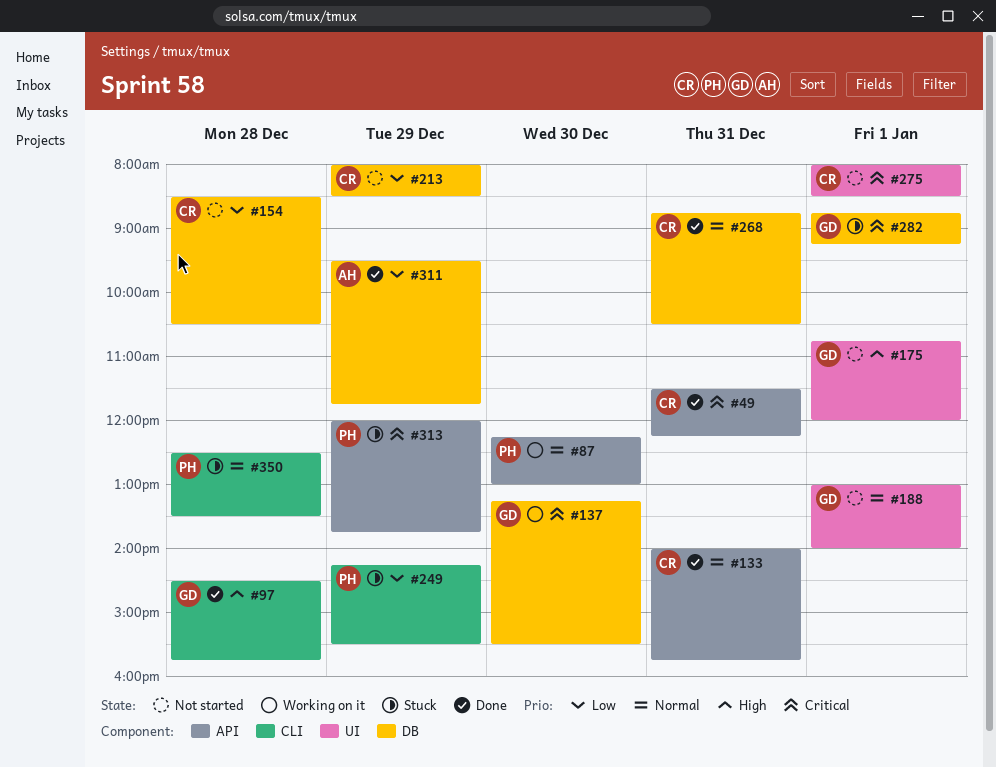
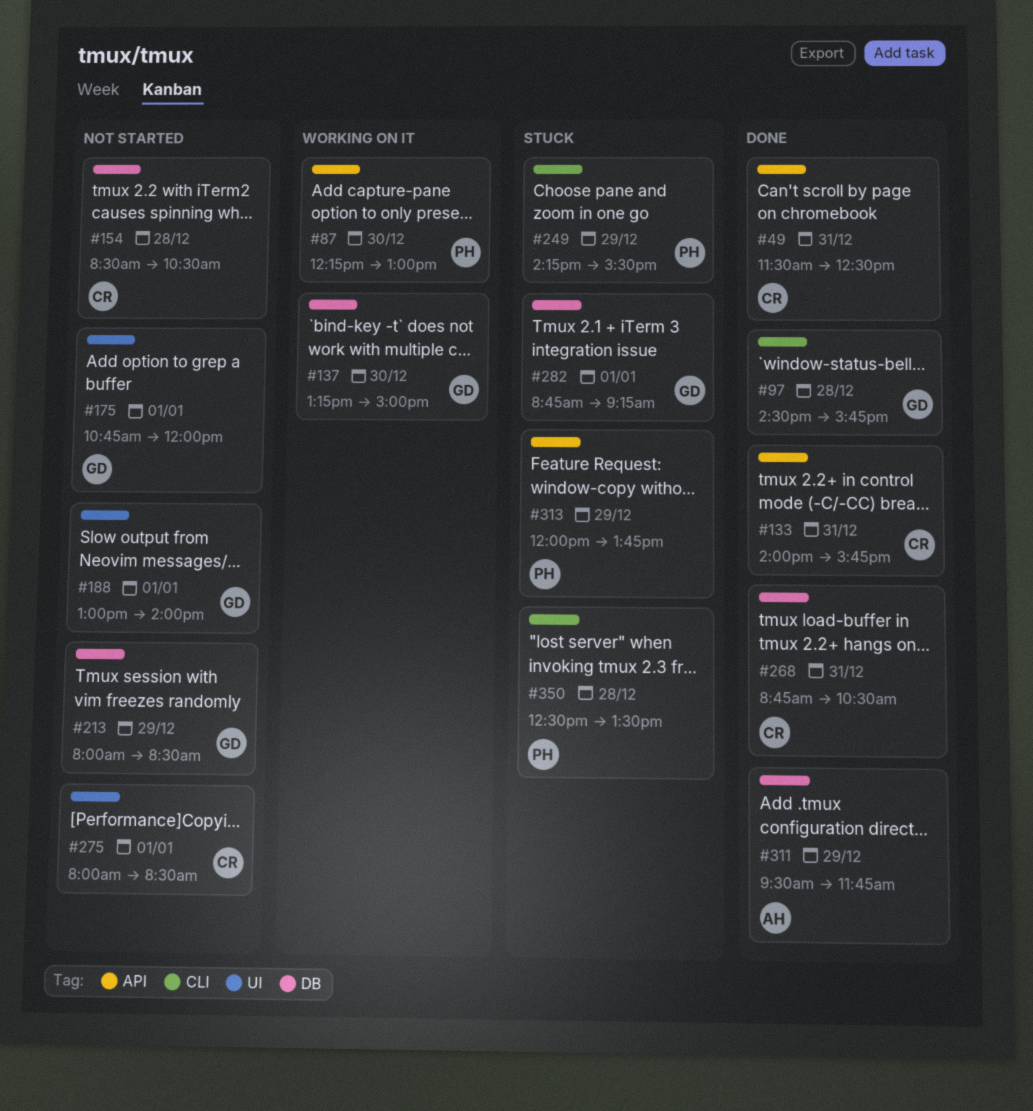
#49, ends: 12:15 -> 12:30
#137, ends: 15:30 -> 15:00
#213, owner: CR -> GD

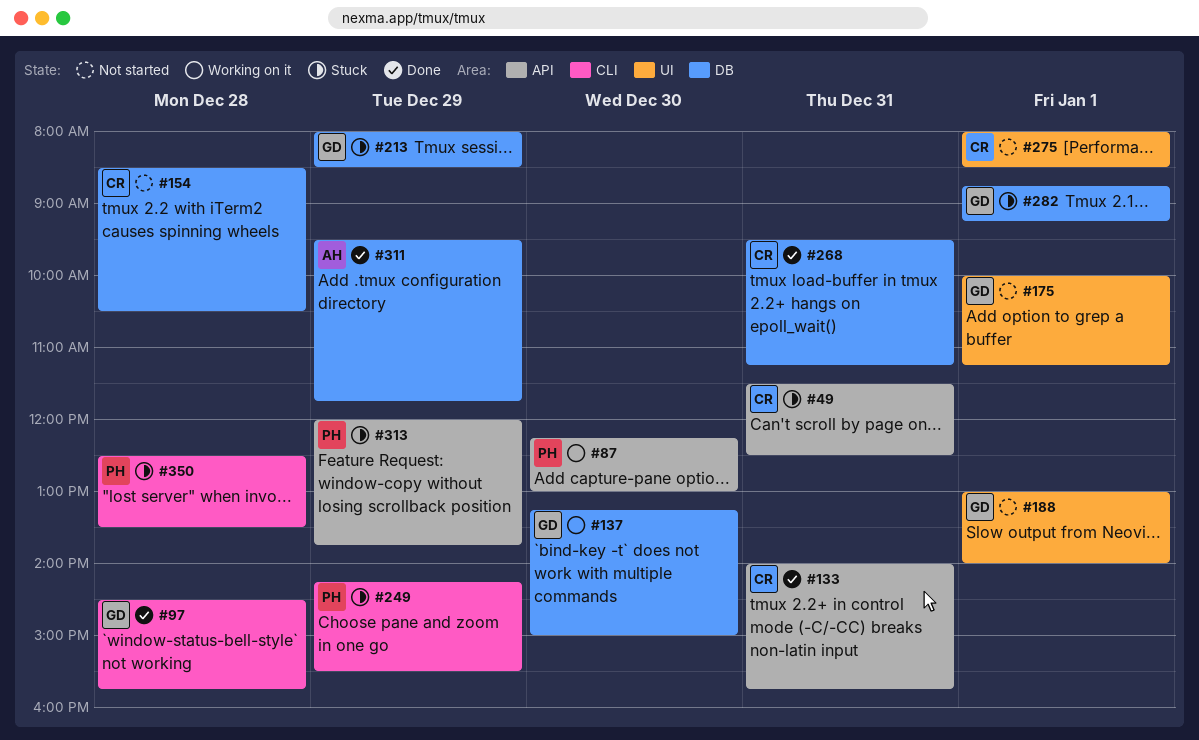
#49, status: Done -> Stuck
#175, begins: 10:45 -> 10:00
#175, ends: 12:00 -> 11:15
#213, status: Not started -> Stuck
#268, begins: 08:45 -> 09:30
#268, ends: 10:30 -> 11:15

